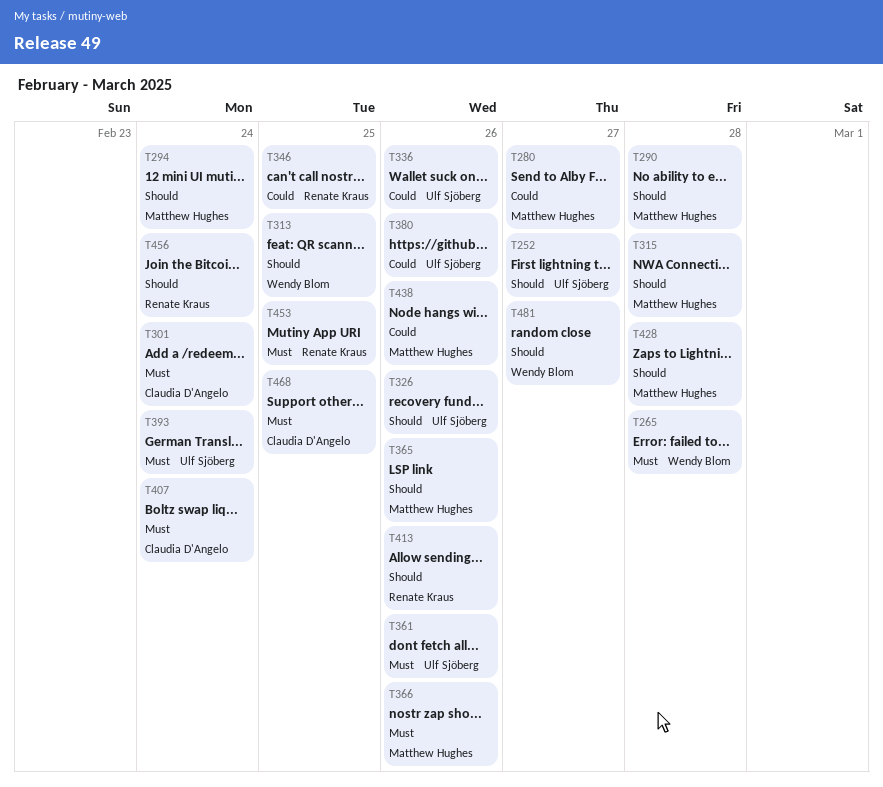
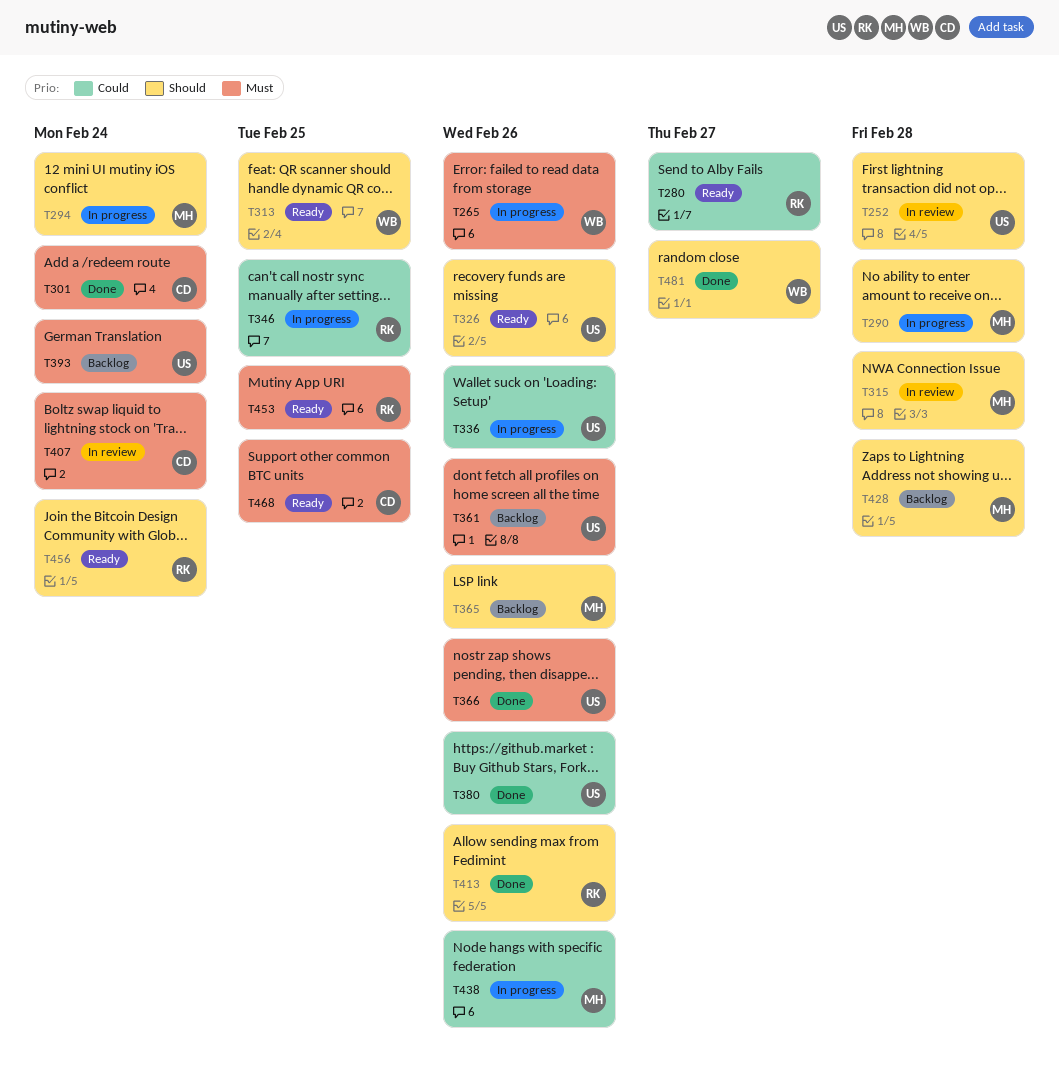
T252, due: Feb 27 -> Feb 28
T265, due: Feb 28 -> Feb 26
T280, owner: Matthew Hughes -> Renate Kraus
T366, owner: Matthew Hughes -> Ulf Sjöberg

